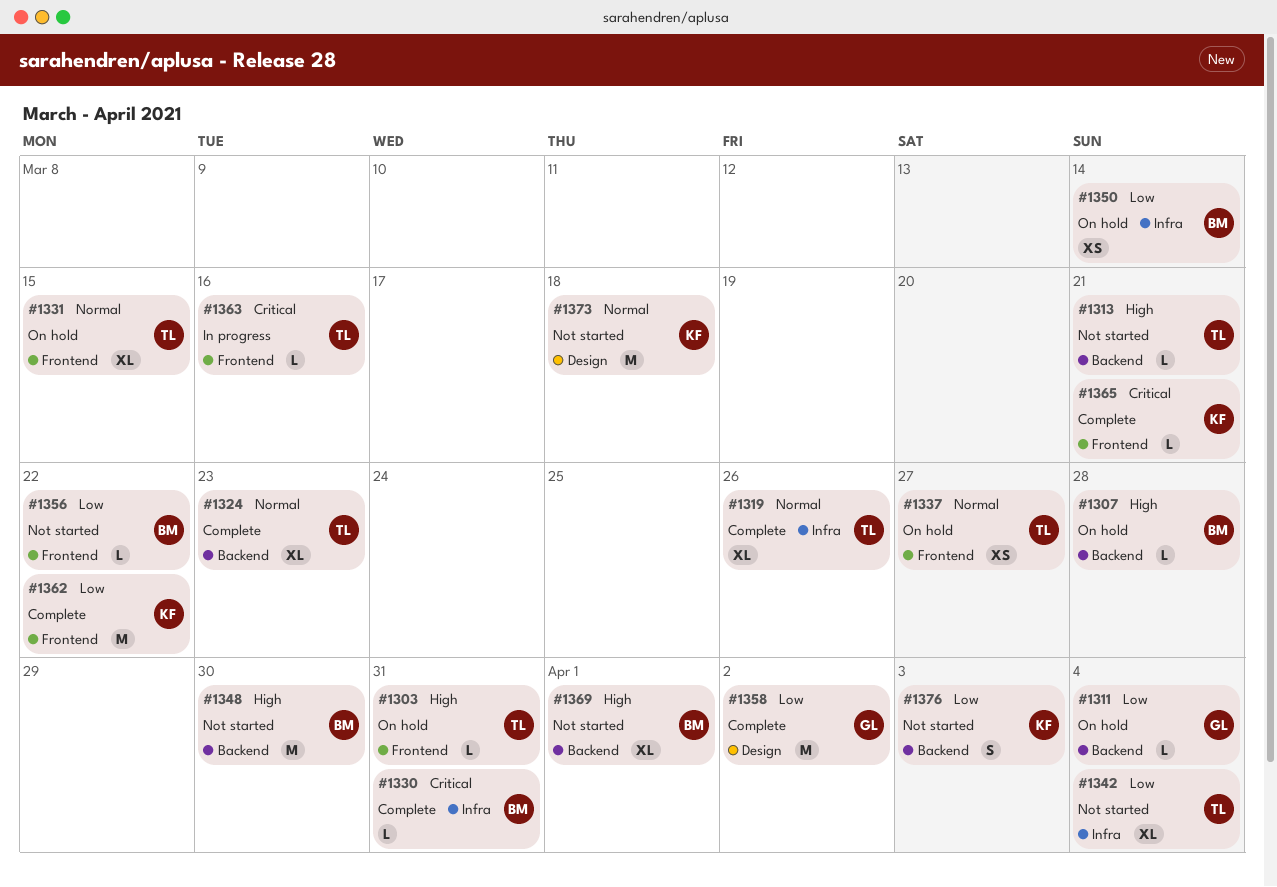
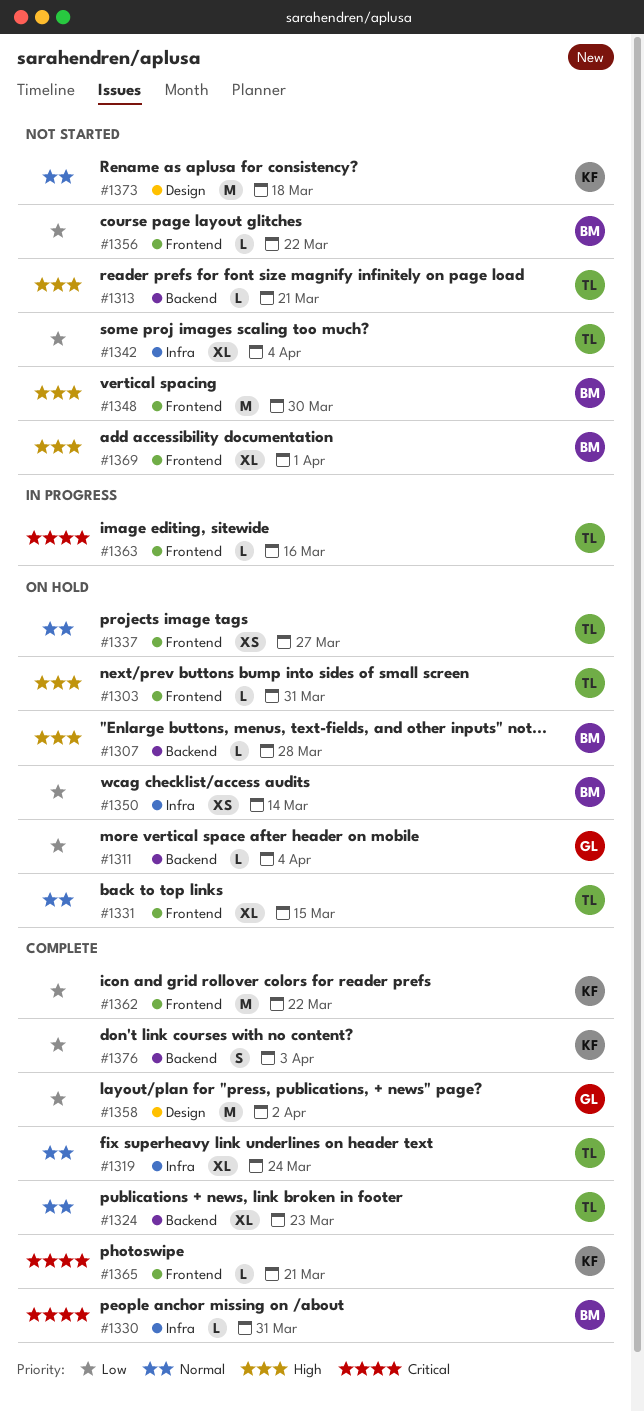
#1319, due: Mar 26 -> Mar 24
#1348, label: Backend -> Frontend
#1369, label: Backend -> Frontend
#1376, status: Not started -> Complete

